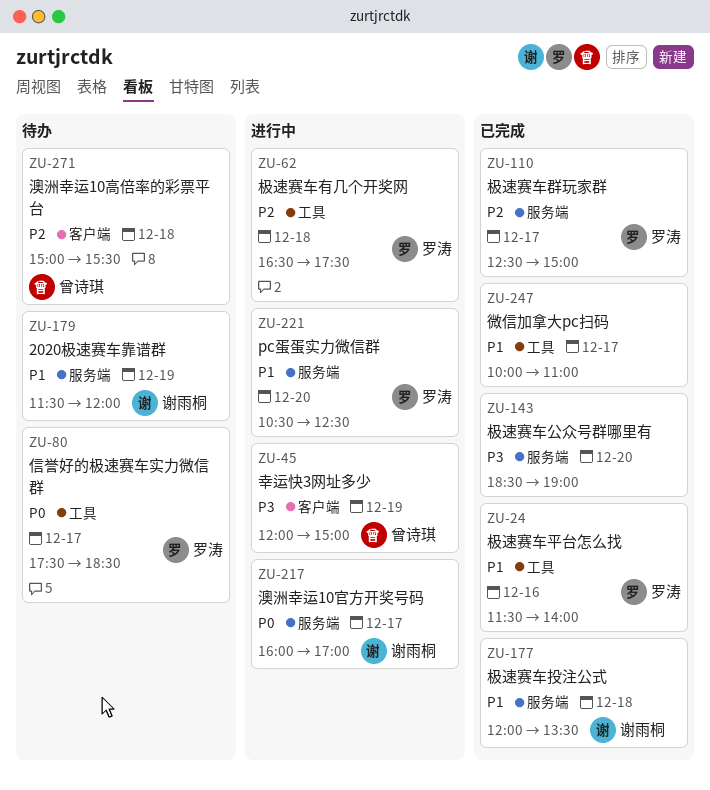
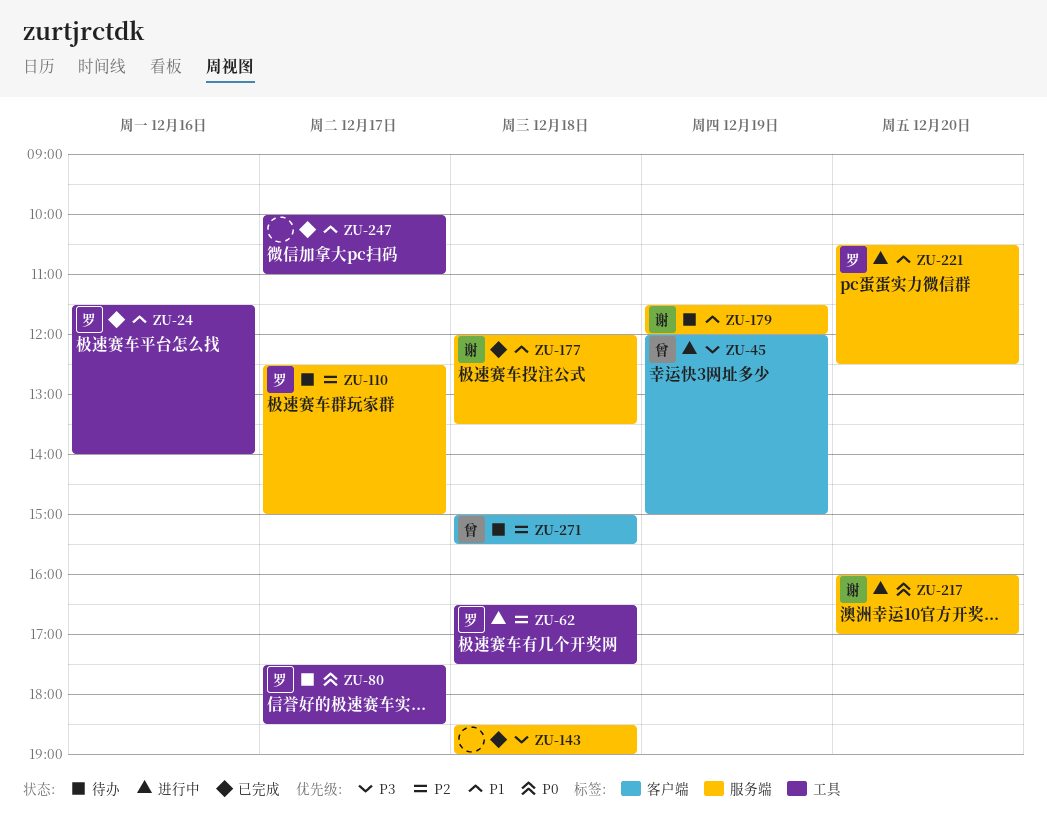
ZU-110, status: 已完成 -> 待办
ZU-143, day: Dec 20 -> Dec 18
ZU-217, day: Dec 17 -> Dec 20

